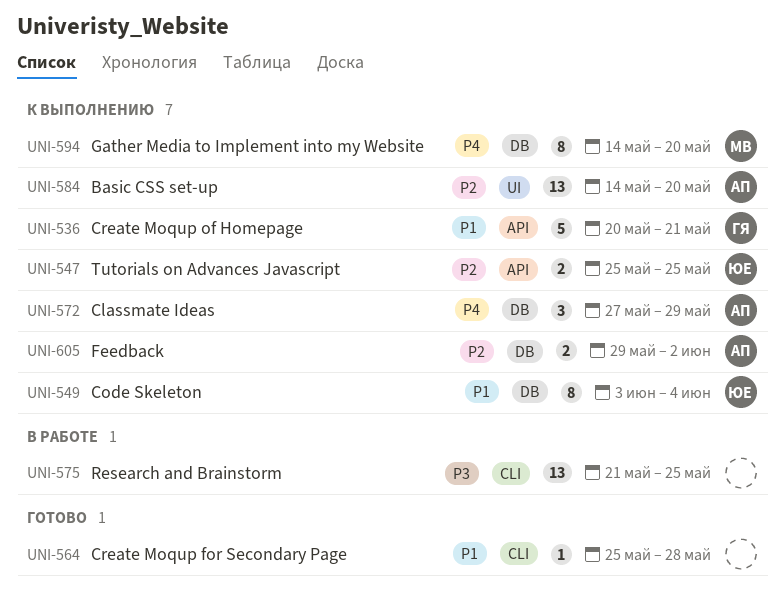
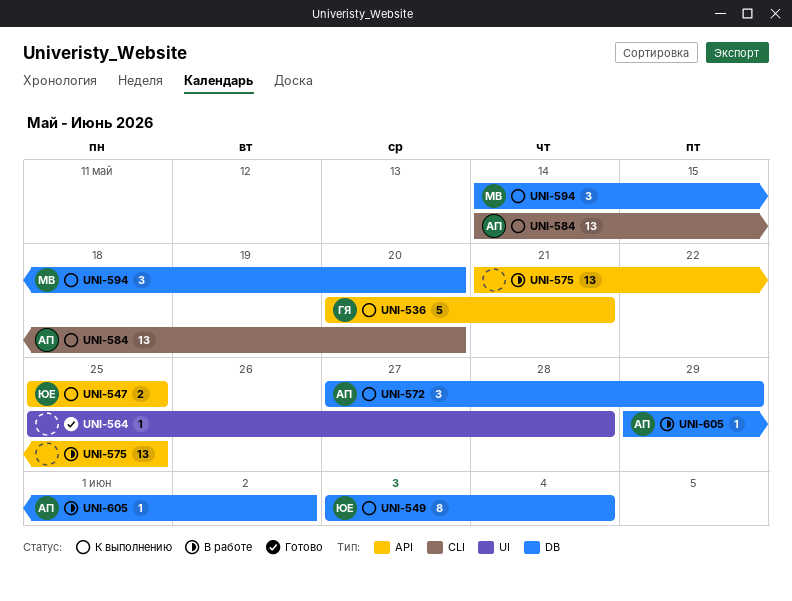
UNI-564, label: CLI -> UI
UNI-575, label: CLI -> API
UNI-584, label: UI -> CLI
UNI-594, estimate: 8 -> 3
UNI-605, status: К выполнению -> В работе
UNI-605, estimate: 2 -> 1

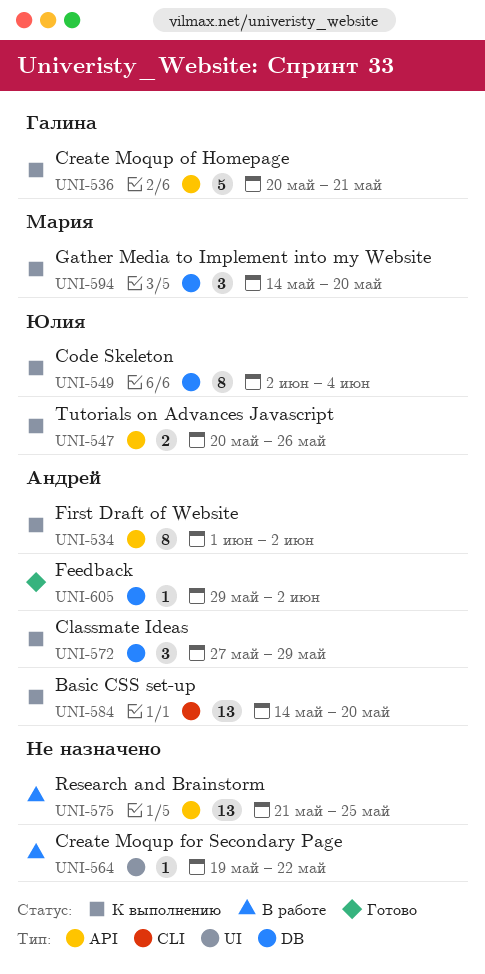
UNI-534: none -> present
UNI-547, start: May 25 -> May 20
UNI-547, due: May 25 -> May 26
UNI-549, start: Jun 3 -> Jun 2
UNI-564, status: Готово -> В работе
UNI-564, start: May 25 -> May 19
UNI-564, due: May 28 -> May 22
UNI-605, status: В работе -> Готово

